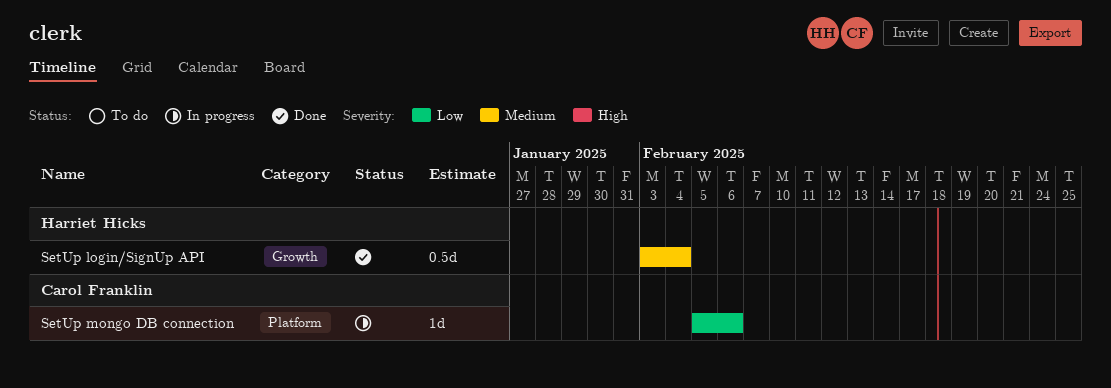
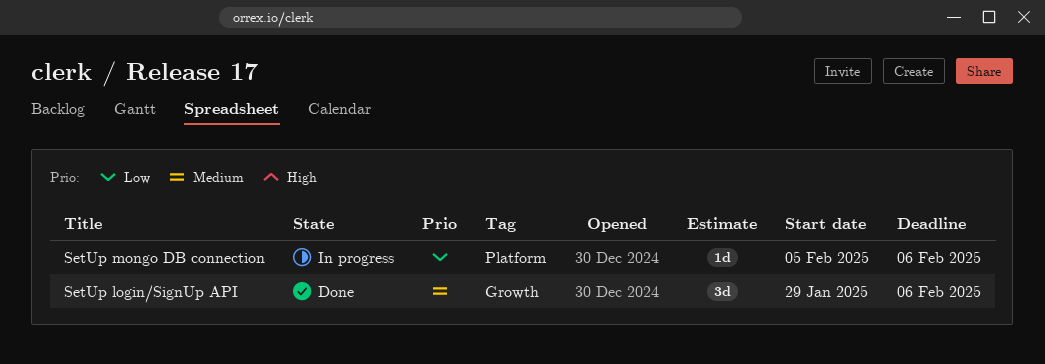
SetUp login/SignUp API, estimate: 0.5d -> 3d
SetUp login/SignUp API, start: Feb 3 -> Jan 29
SetUp login/SignUp API, due: Feb 4 -> Feb 6

